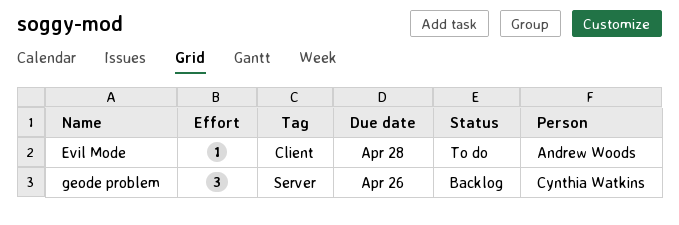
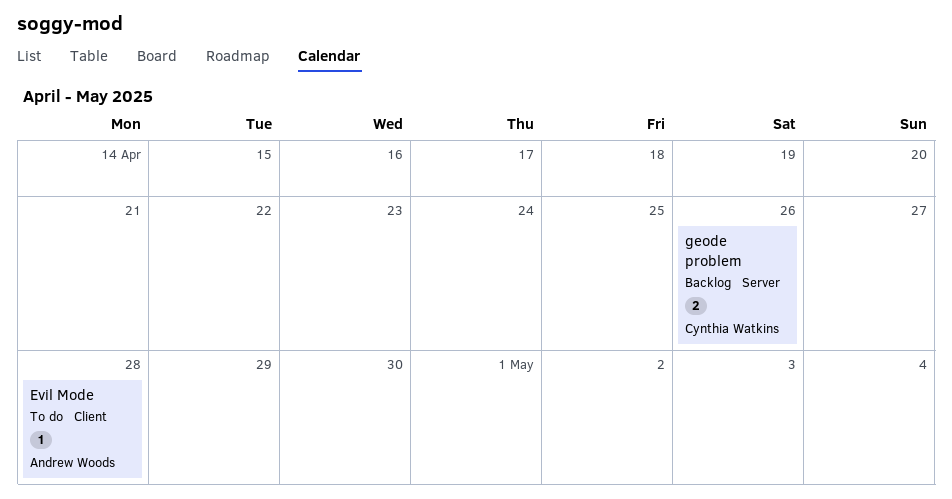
geode problem, estimate: 3 -> 2

